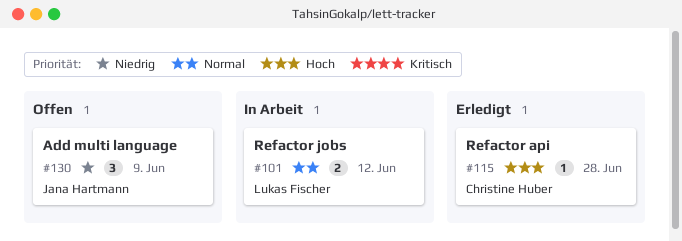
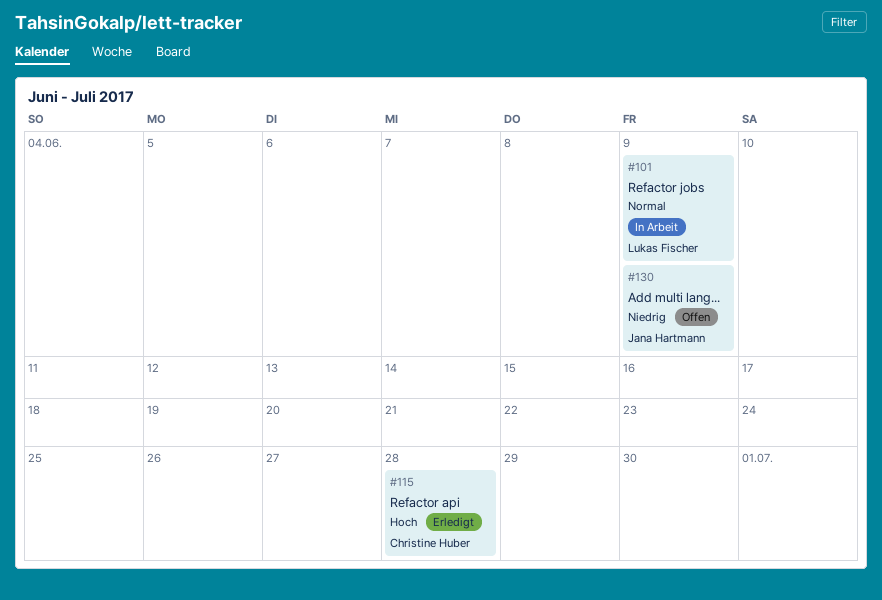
#101, due: Jun 12 -> Jun 9

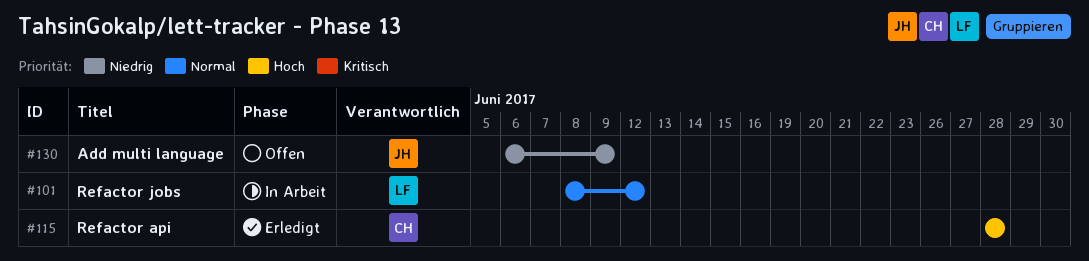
#101, due: Jun 9 -> Jun 12

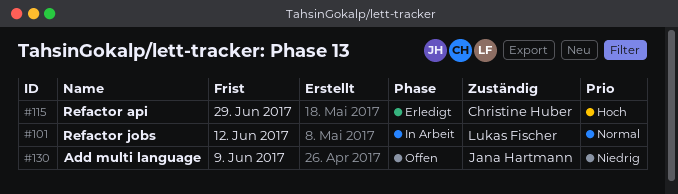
#115, due: Jun 28 -> Jun 29

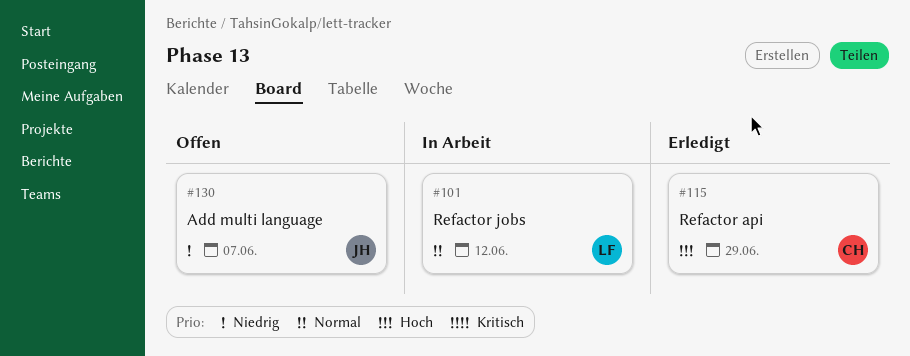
#130, due: Jun 9 -> Jun 7

